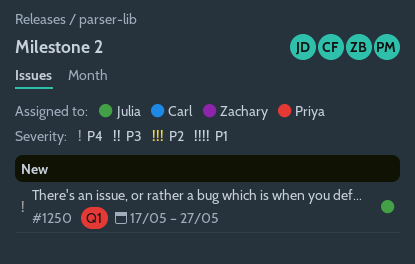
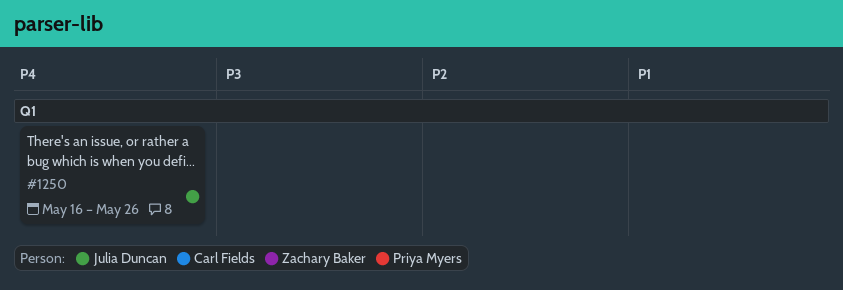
#1250, start: May 17 -> May 16
#1250, due: May 27 -> May 26

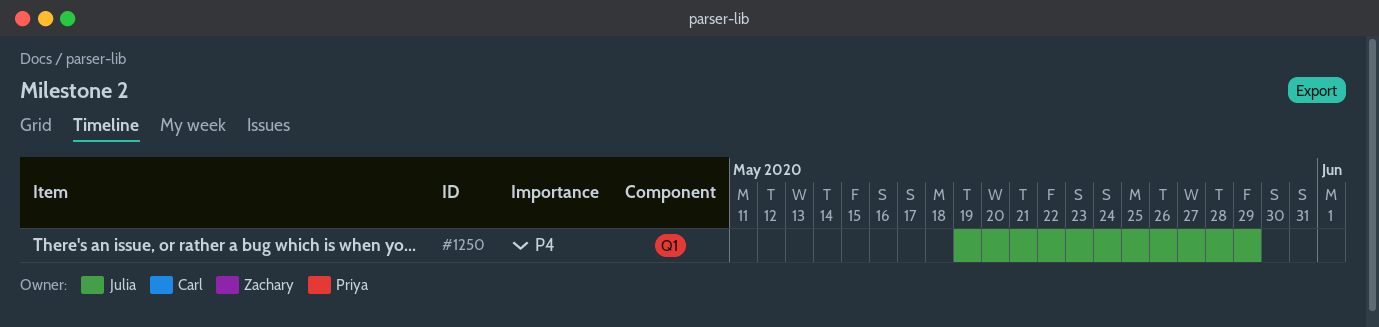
#1250, start: May 16 -> May 19
#1250, due: May 26 -> May 29

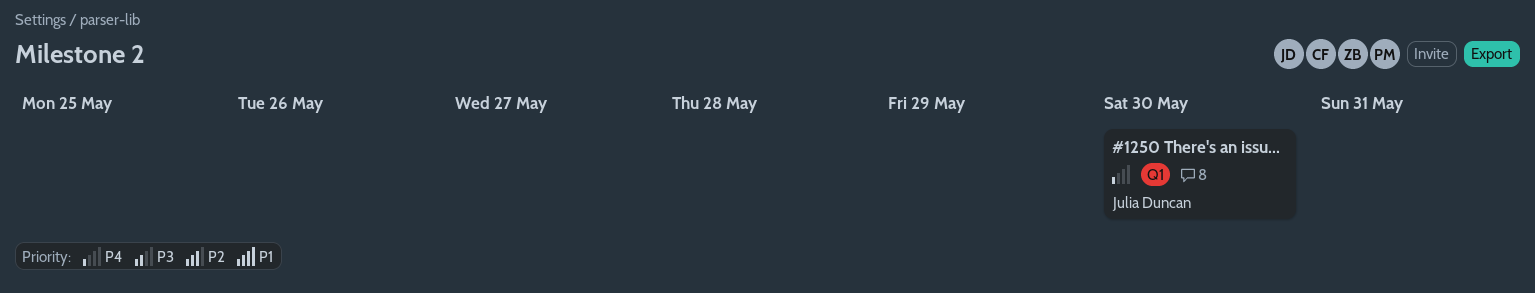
#1250, due: May 29 -> May 30

